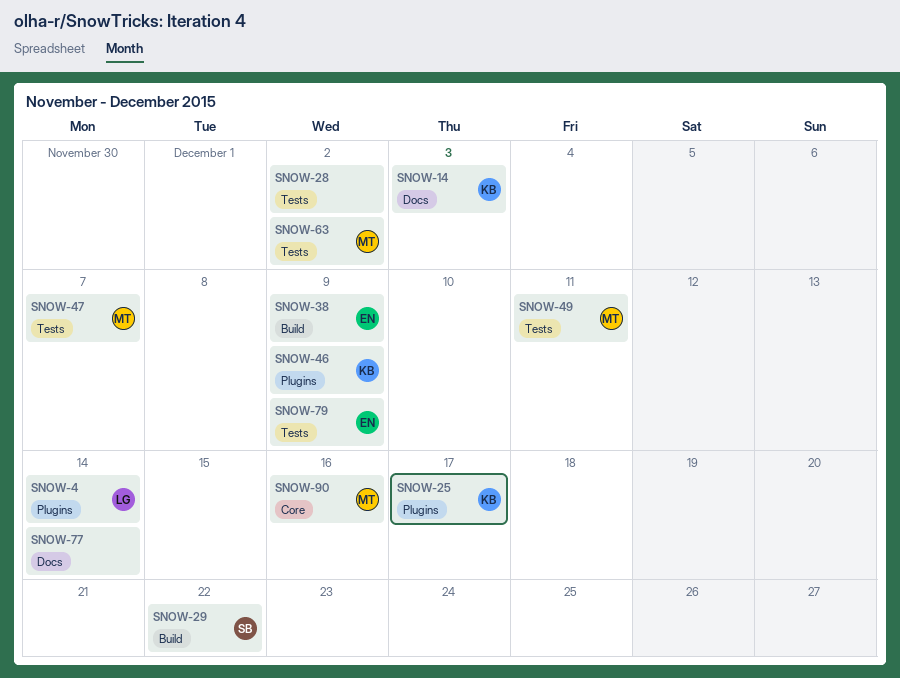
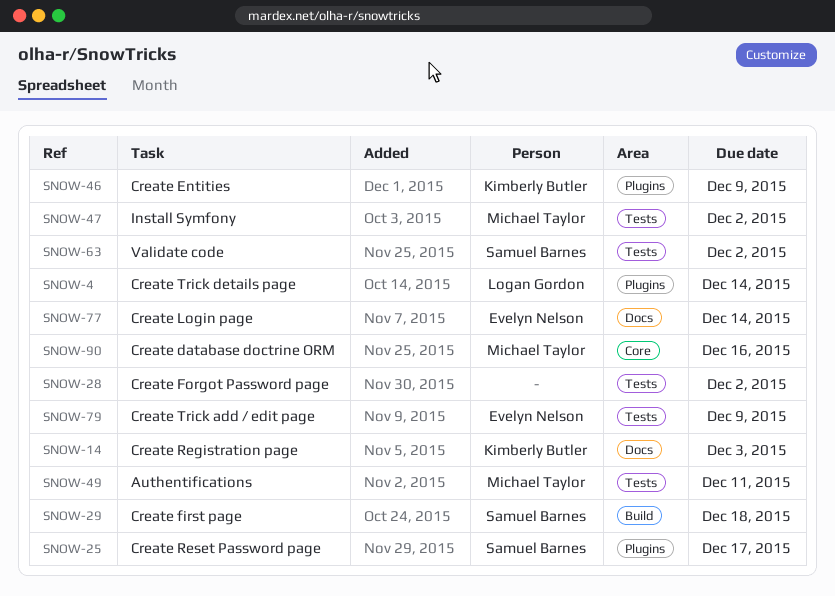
SNOW-25, owner: Kimberly Butler -> Samuel Barnes
SNOW-29, due: Dec 22 -> Dec 18
SNOW-38: present -> none
SNOW-47, due: Dec 7 -> Dec 2
SNOW-63, owner: Michael Taylor -> Samuel Barnes
SNOW-77, owner: none -> Evelyn Nelson

